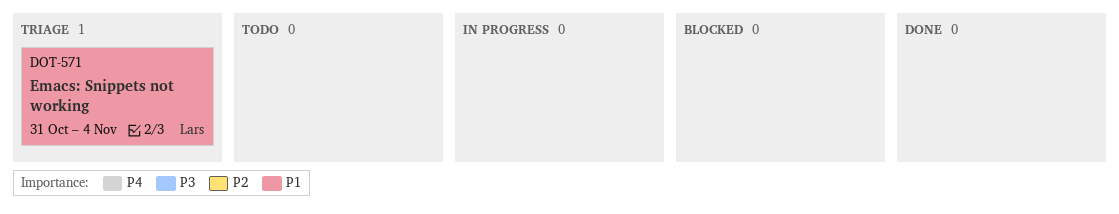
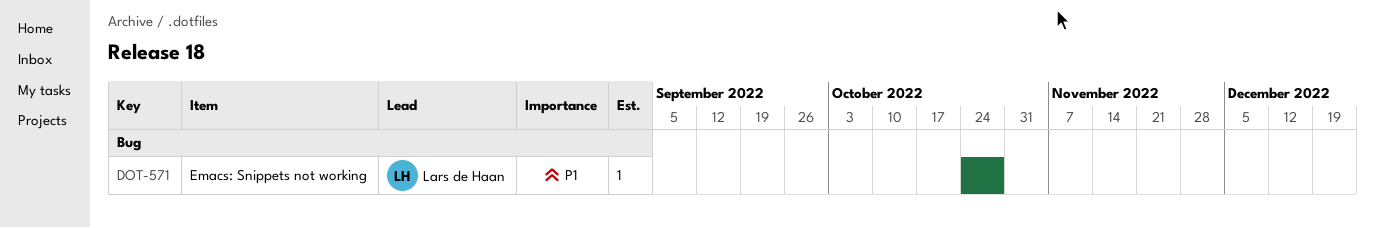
DOT-571, start: Oct 31 -> Oct 24
DOT-571, due: Nov 4 -> Oct 28

